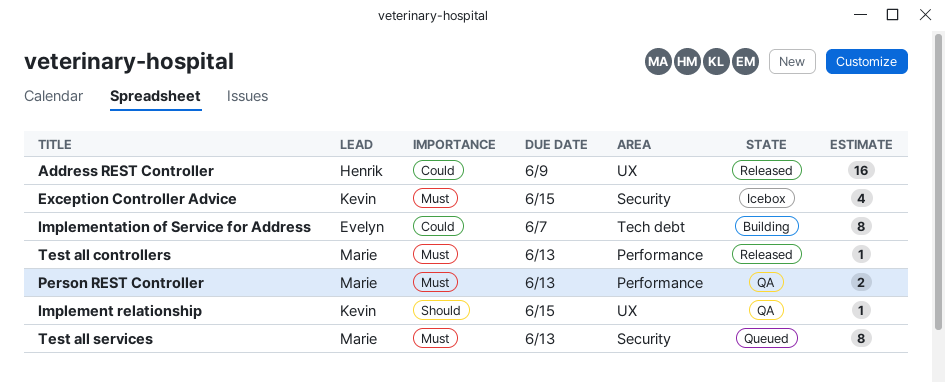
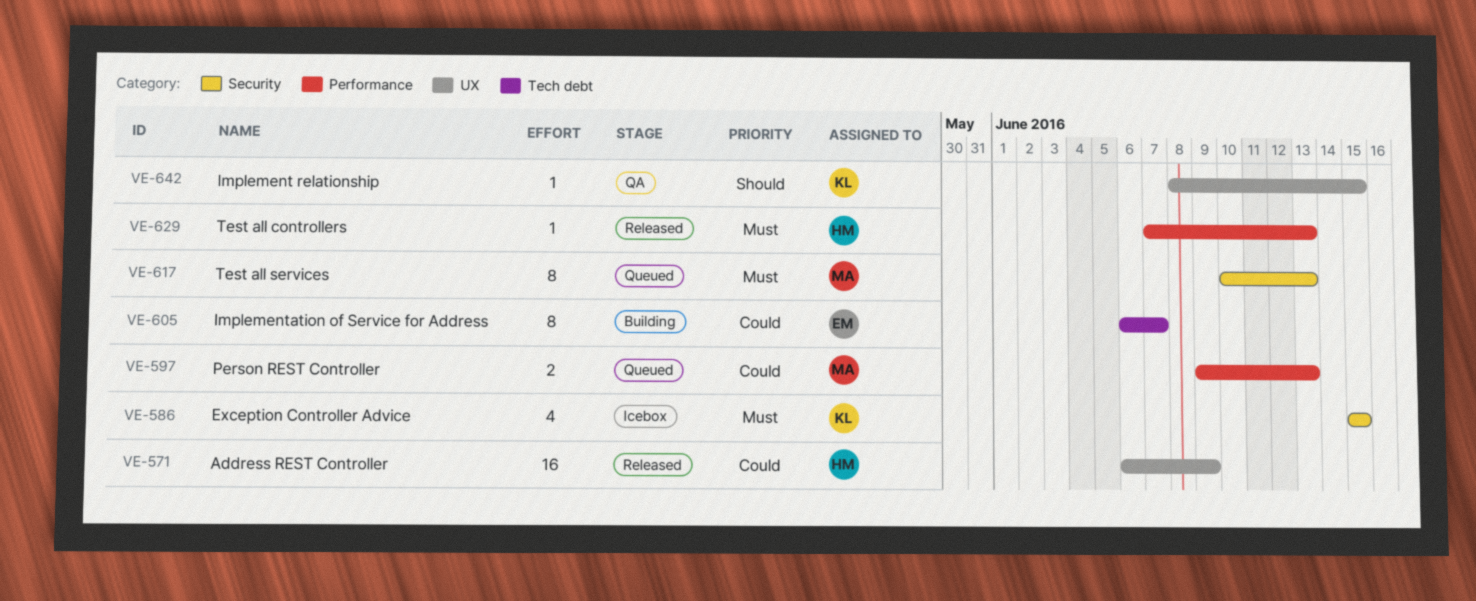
Person REST Controller, status: QA -> Queued
Person REST Controller, priority: Must -> Could
Test all controllers, owner: Marie -> Henrik

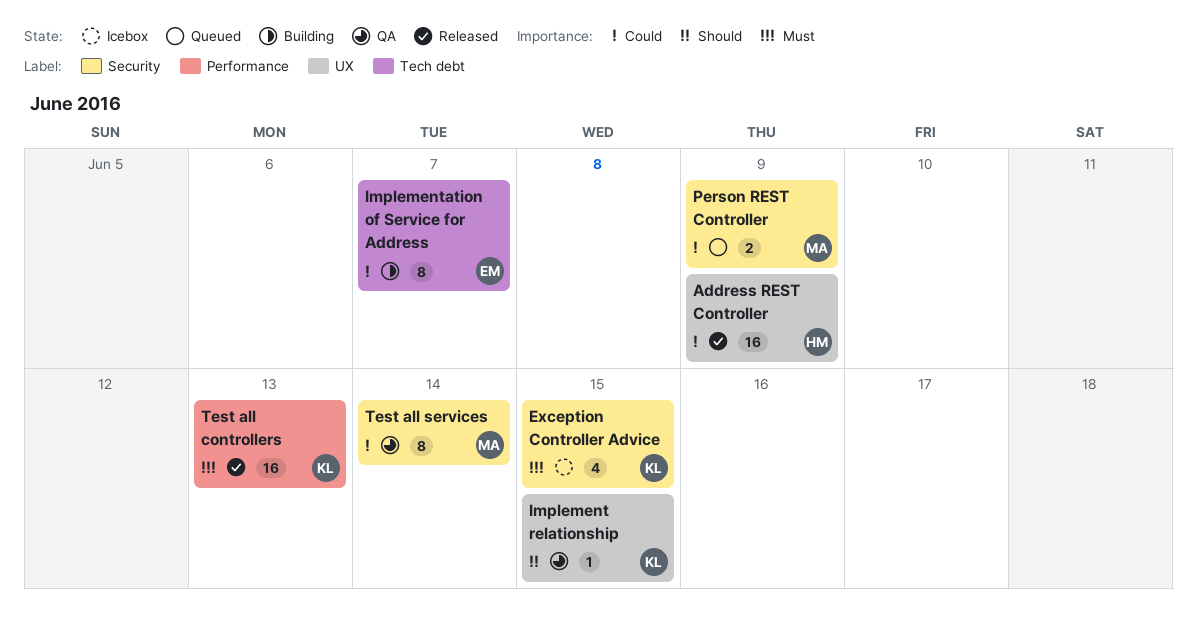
Person REST Controller, label: Performance -> Security
Person REST Controller, due: Jun 13 -> Jun 9
Test all controllers, owner: HM -> KL
Test all controllers, estimate: 1 -> 16
Test all services, status: Queued -> QA
Test all services, priority: Must -> Could
Test all services, due: Jun 13 -> Jun 14

